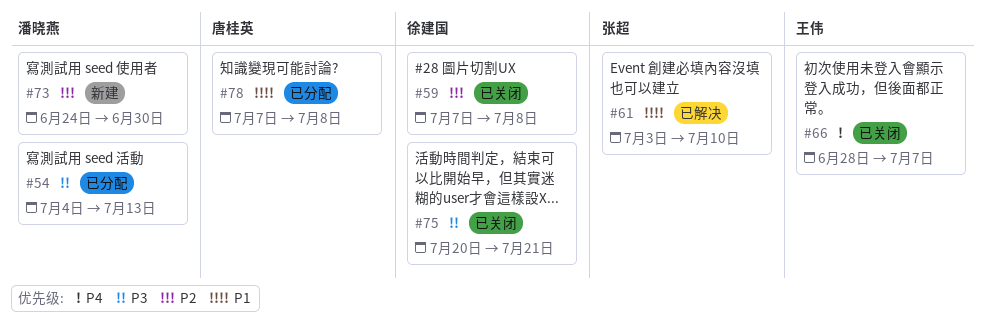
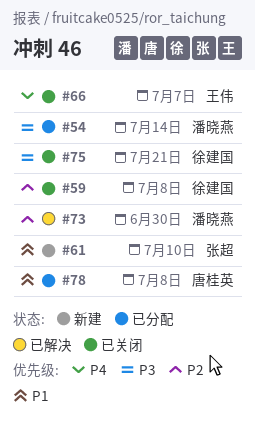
#54, due: Jul 13 -> Jul 14
#61, status: 已解决 -> 新建
#73, status: 新建 -> 已解决

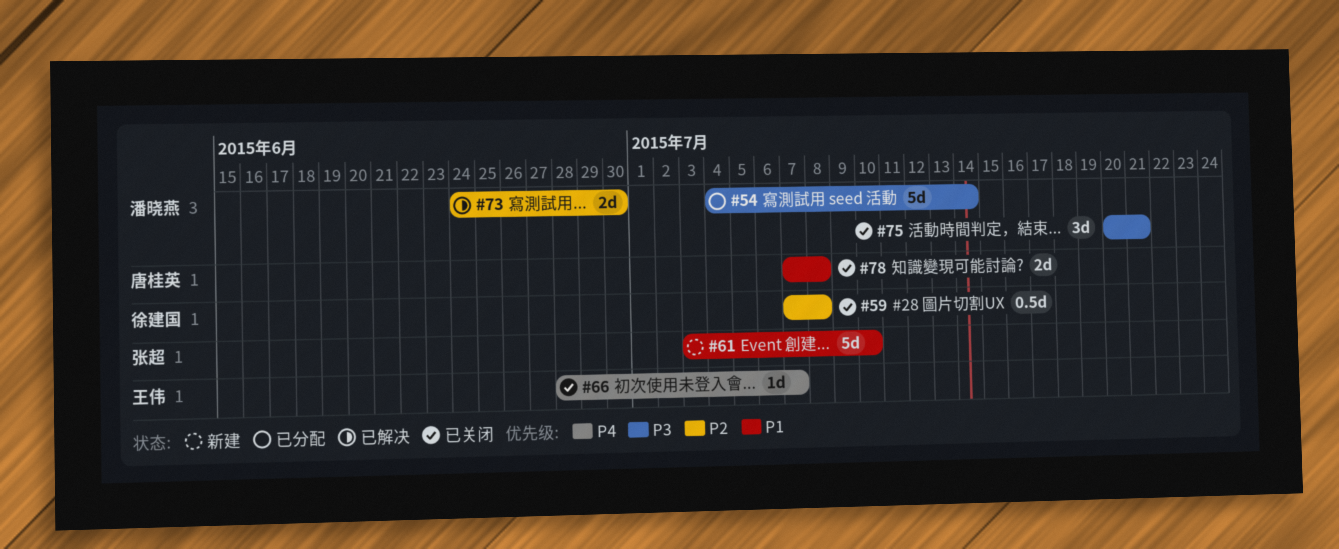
#75, owner: 徐建国 -> 潘晓燕
#78, status: 已分配 -> 已关闭

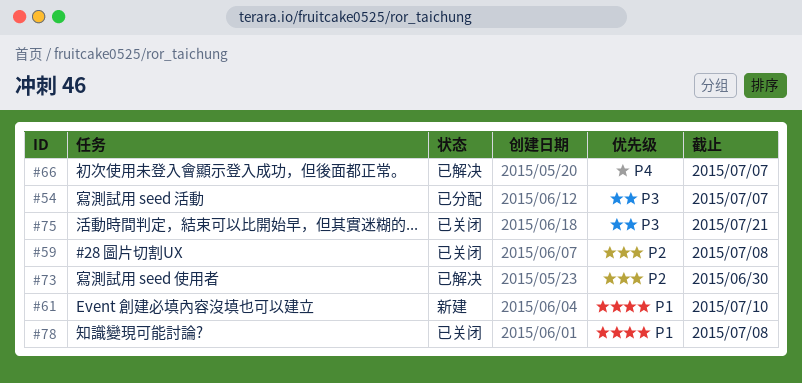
#54, due: Jul 14 -> Jul 7
#66, status: 已关闭 -> 已解决

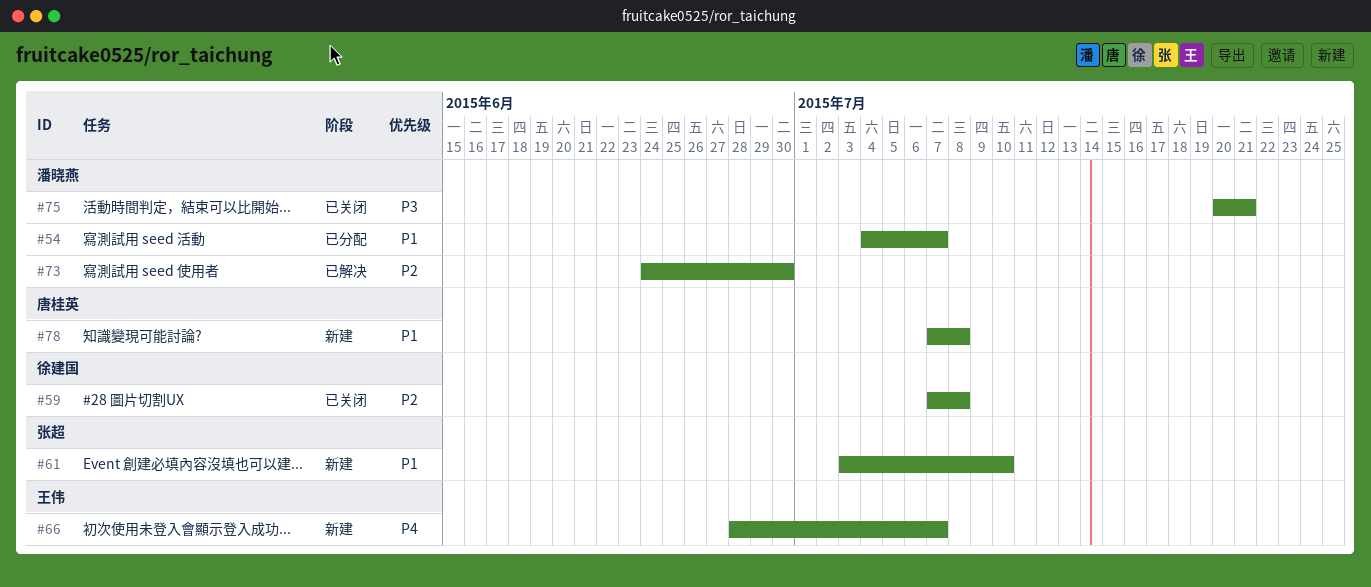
#54, priority: P3 -> P1
#66, status: 已解决 -> 新建
#78, status: 已关闭 -> 新建

